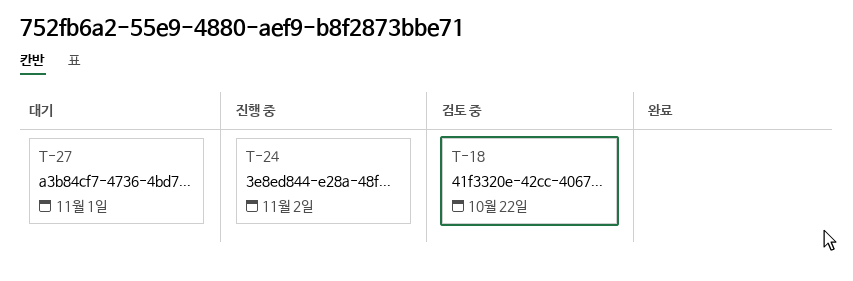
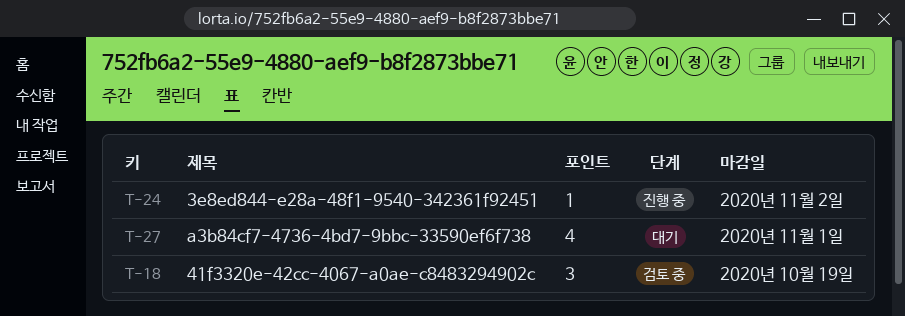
T-18, due: Oct 22 -> Oct 19

